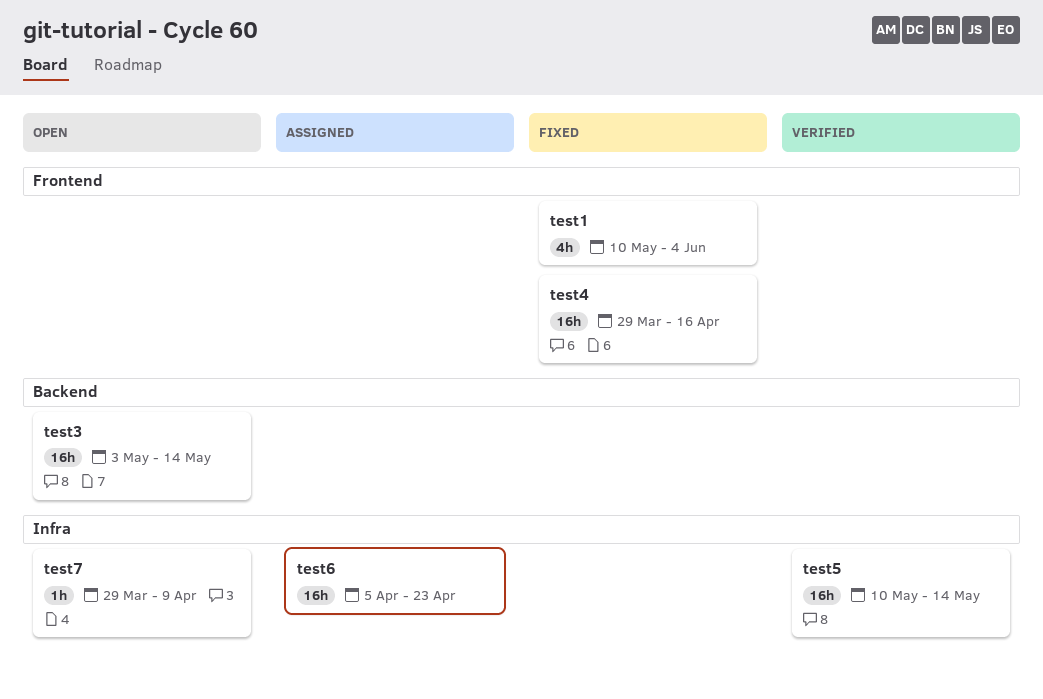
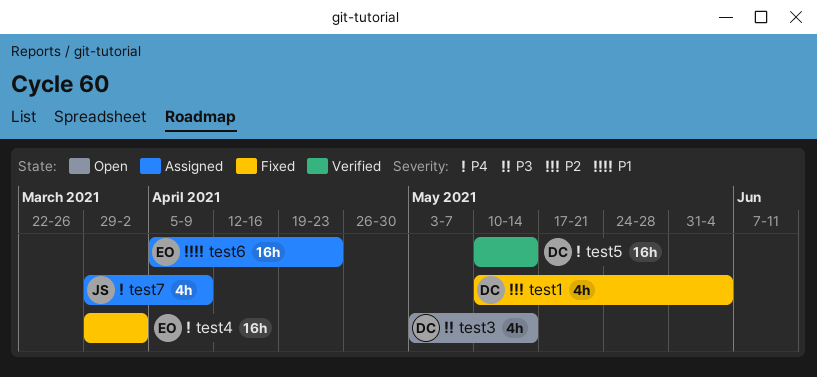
test3, estimate: 16h -> 4h
test4, due: Apr 16 -> Apr 2
test7, status: Open -> Assigned
test7, estimate: 1h -> 4h

